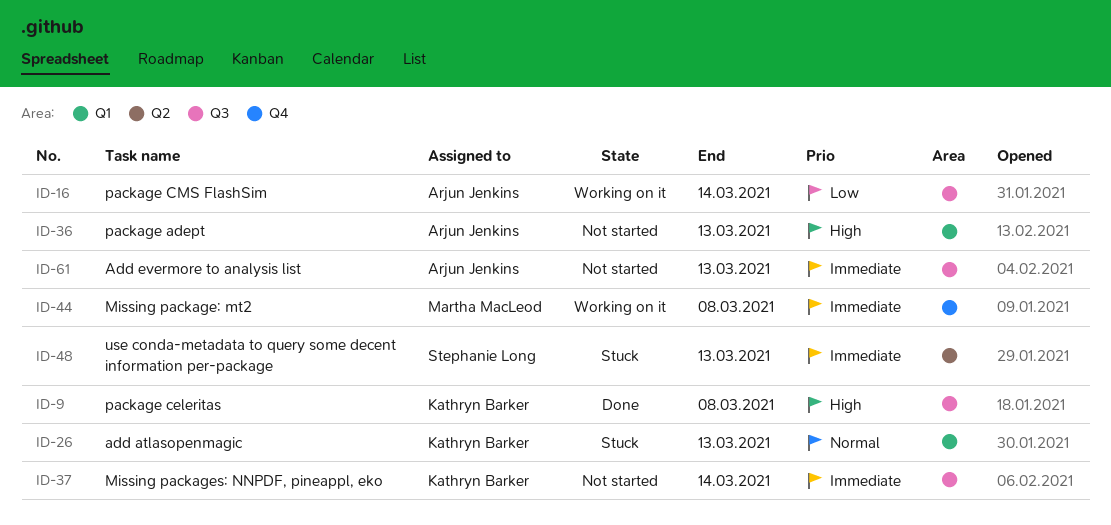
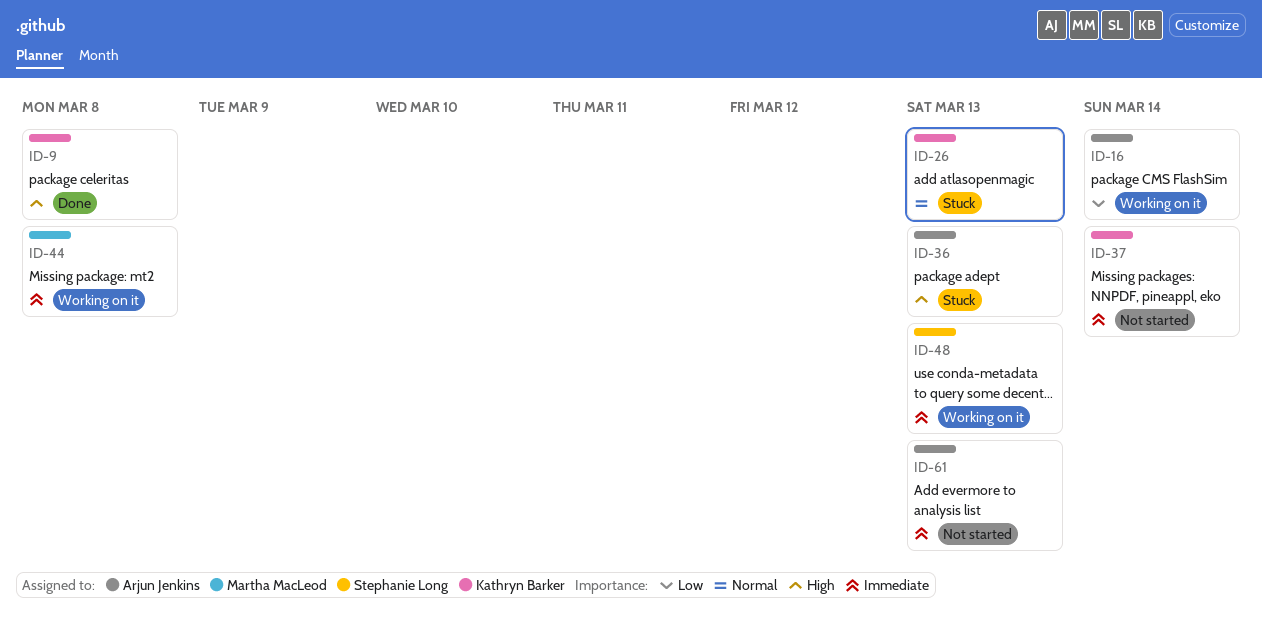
ID-36, status: Not started -> Stuck
ID-48, status: Stuck -> Working on it

